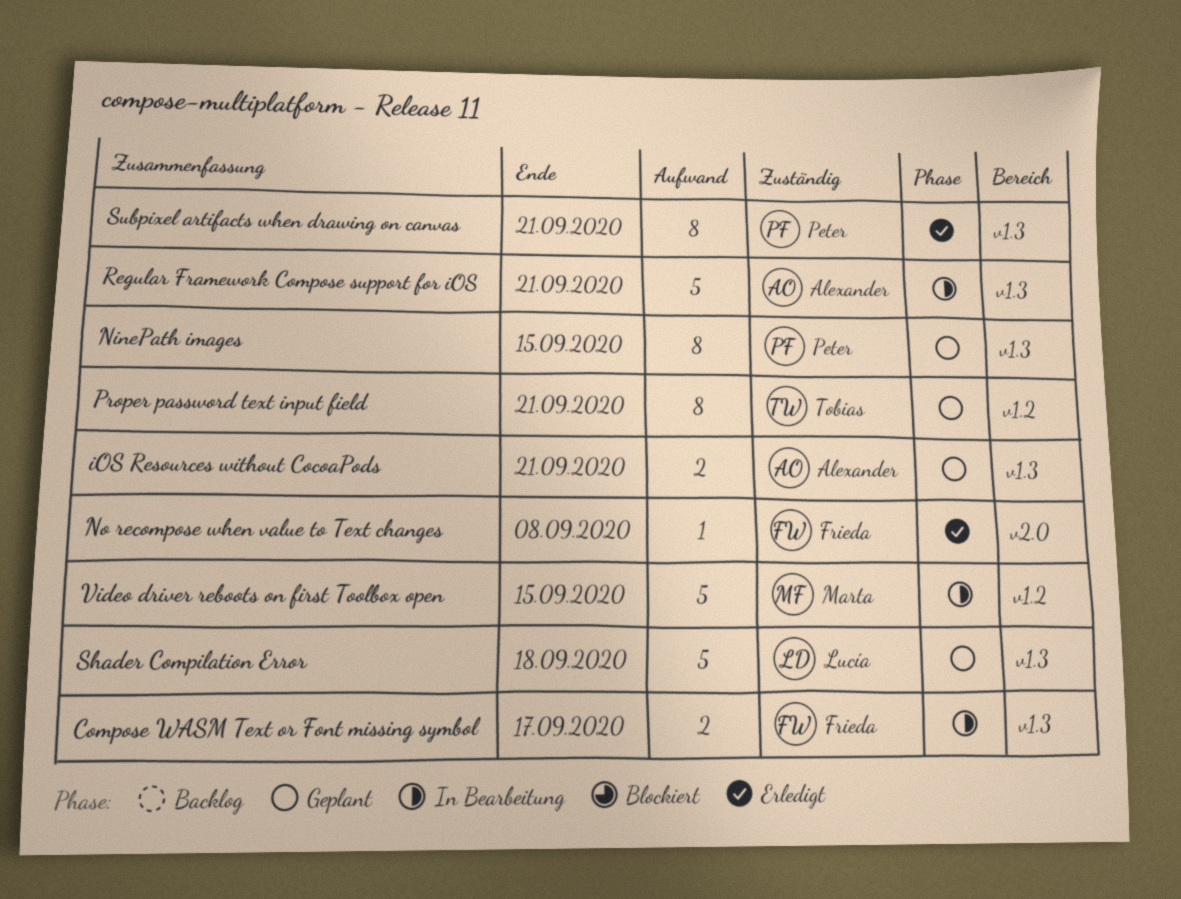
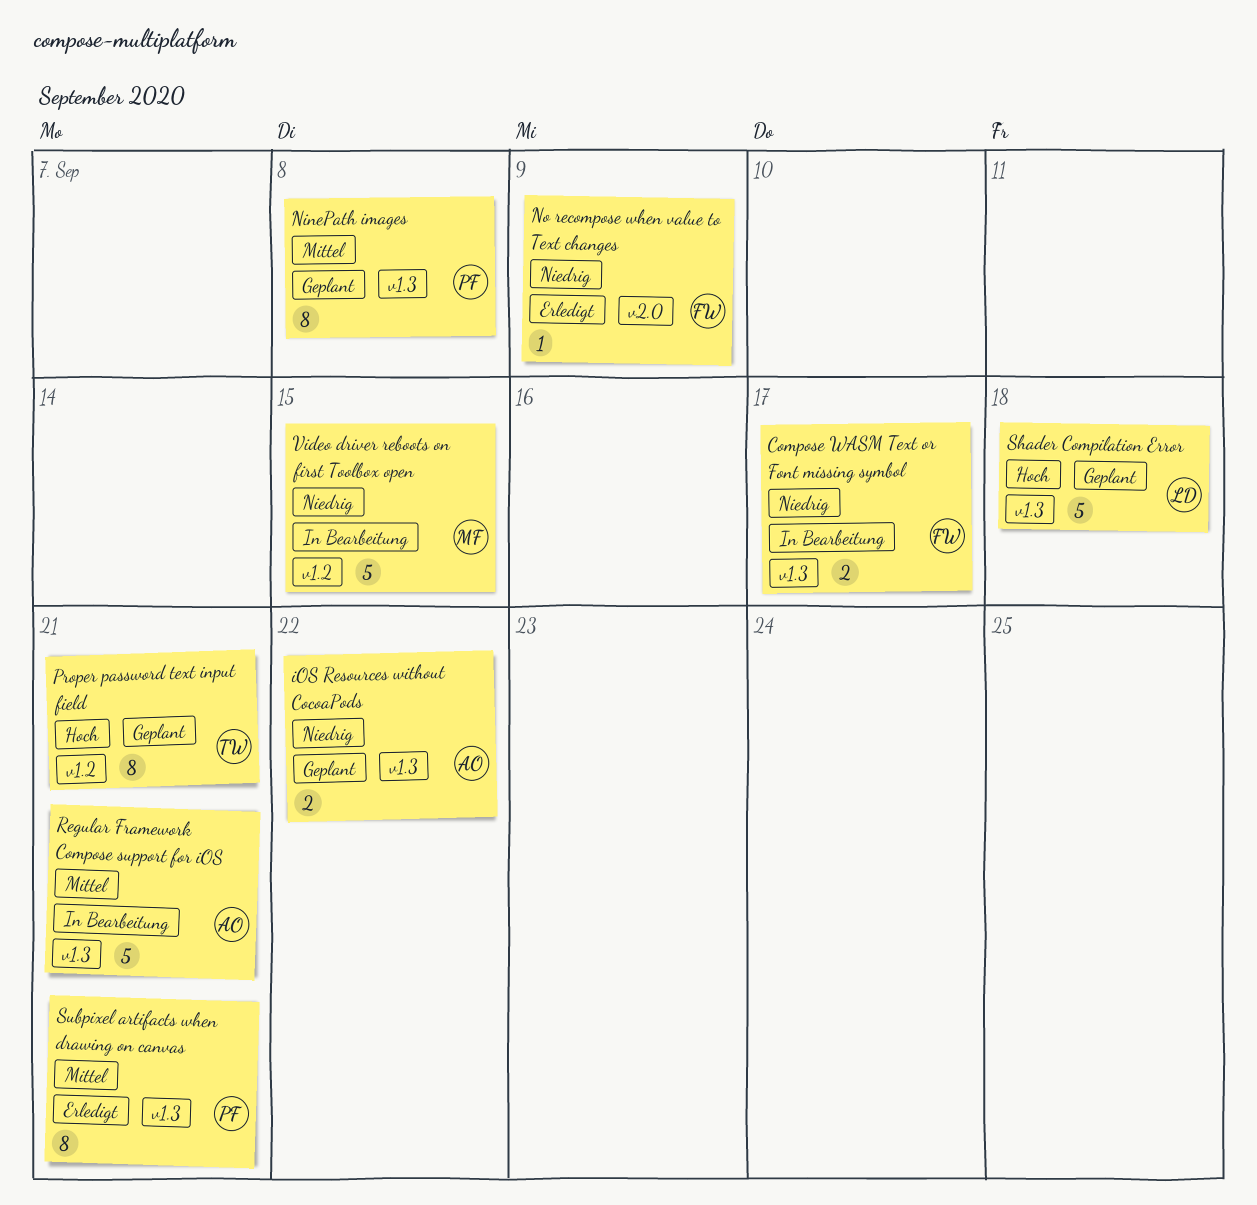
iOS Resources without CocoaPods, due: Sep 21 -> Sep 22
NinePath images, due: Sep 15 -> Sep 8
No recompose when value to Text changes, due: Sep 8 -> Sep 9

